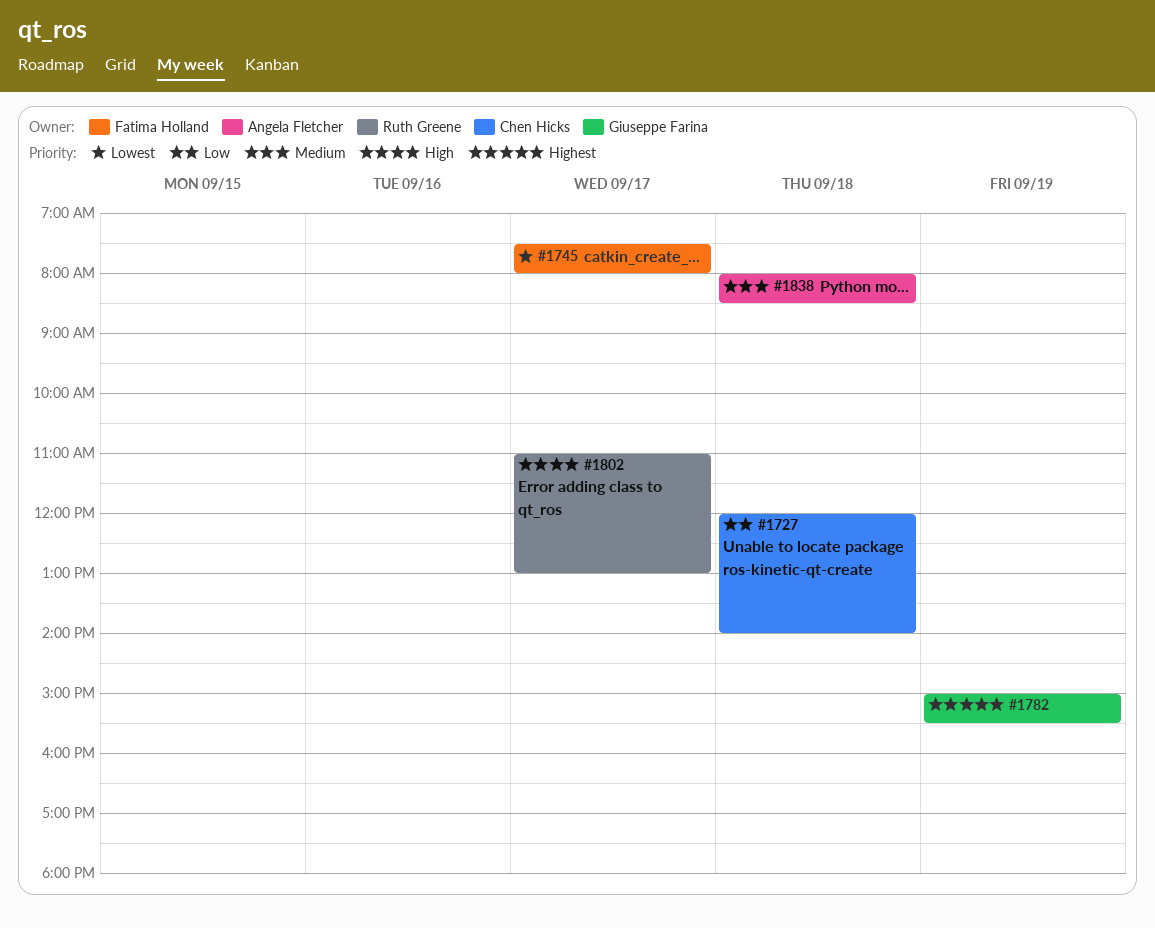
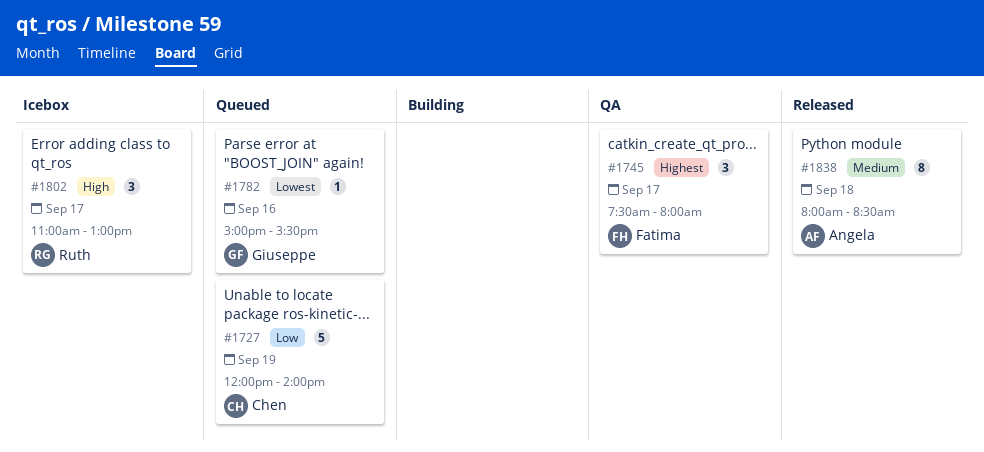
#1727, day: Sep 18 -> Sep 19
#1745, priority: Lowest -> Highest
#1782, priority: Highest -> Lowest
#1782, day: Sep 19 -> Sep 16

